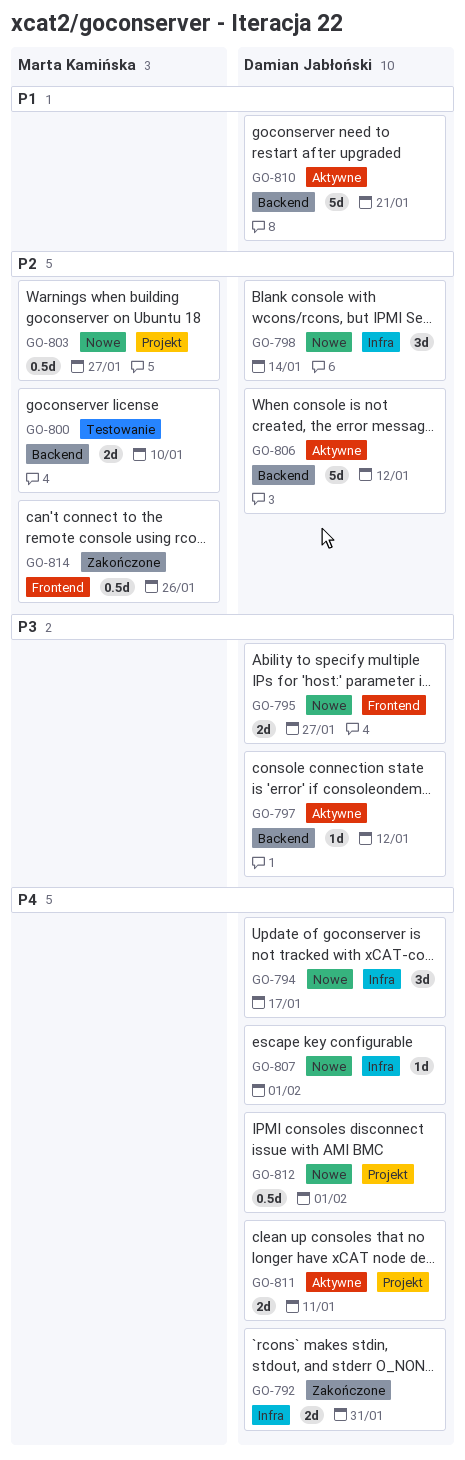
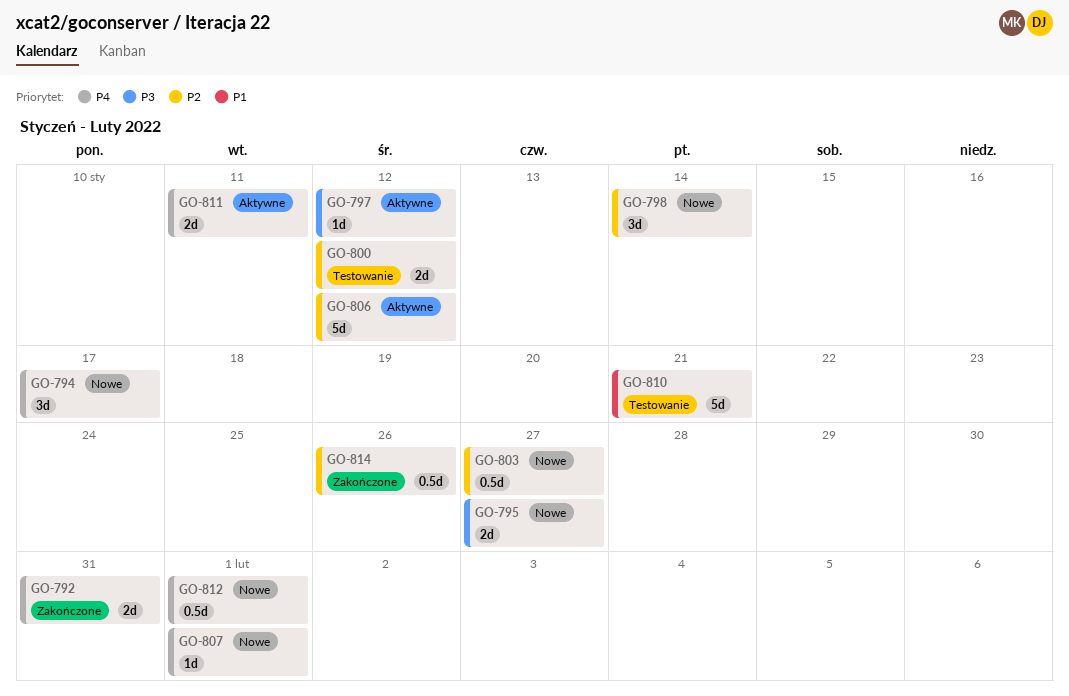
GO-800, due: Jan 10 -> Jan 12
GO-810, status: Aktywne -> Testowanie

